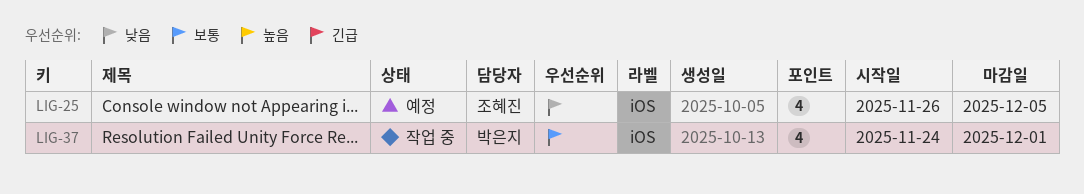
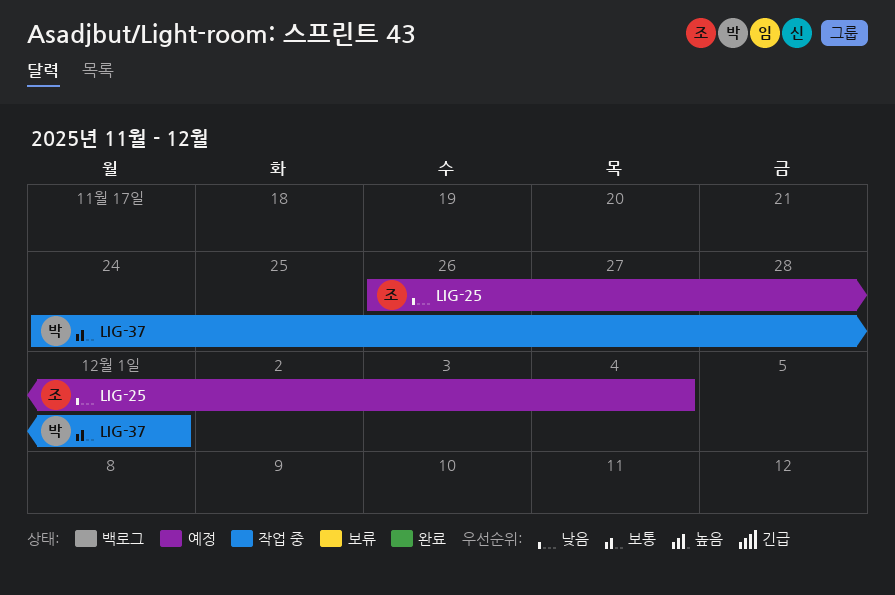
LIG-25, due: Dec 5 -> Dec 4

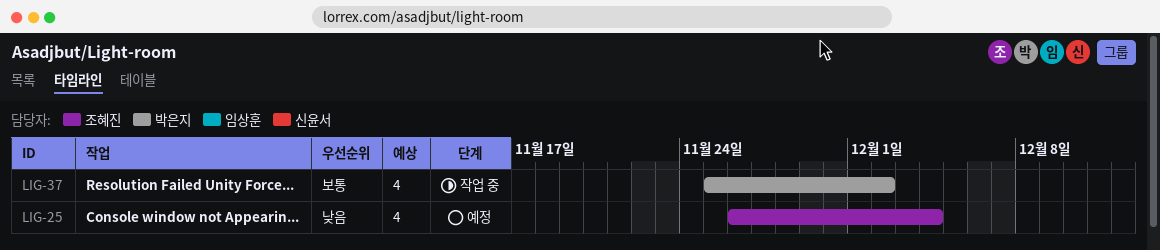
LIG-37, start: Nov 24 -> Nov 25
LIG-37, due: Dec 1 -> Dec 2

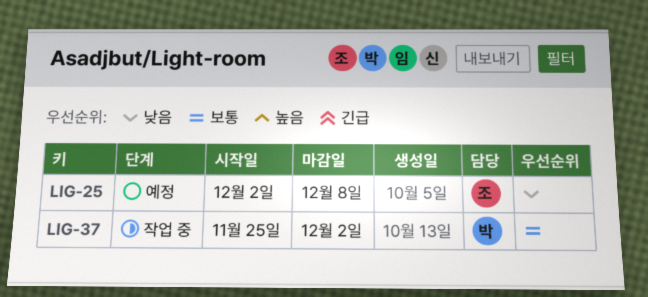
LIG-25, start: Nov 26 -> Dec 2
LIG-25, due: Dec 4 -> Dec 8

